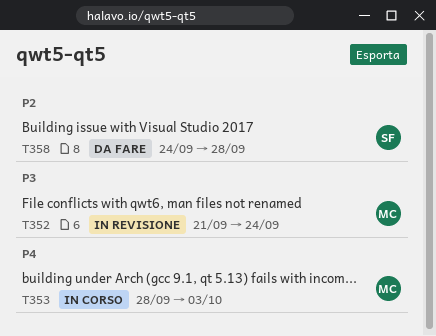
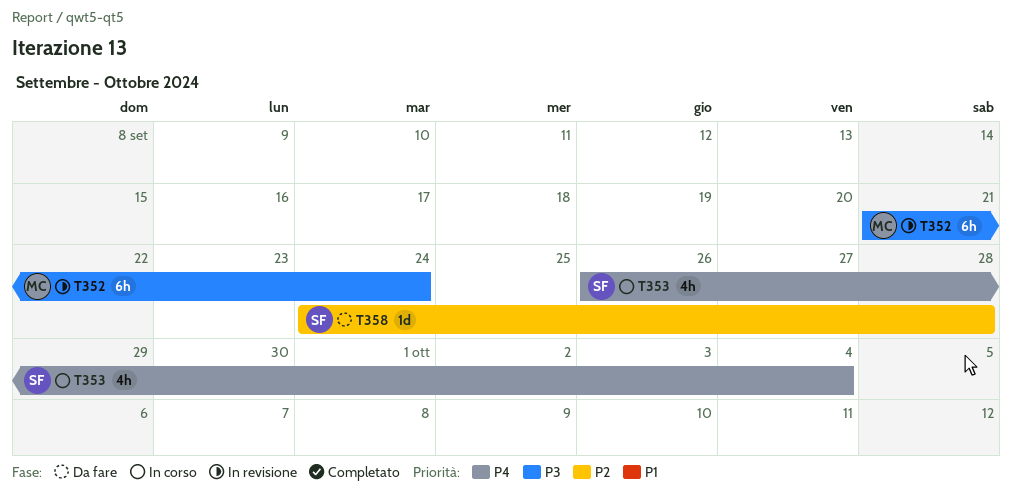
T353, owner: MC -> SF
T353, start: Sep 28 -> Sep 26
T353, due: Oct 3 -> Oct 4

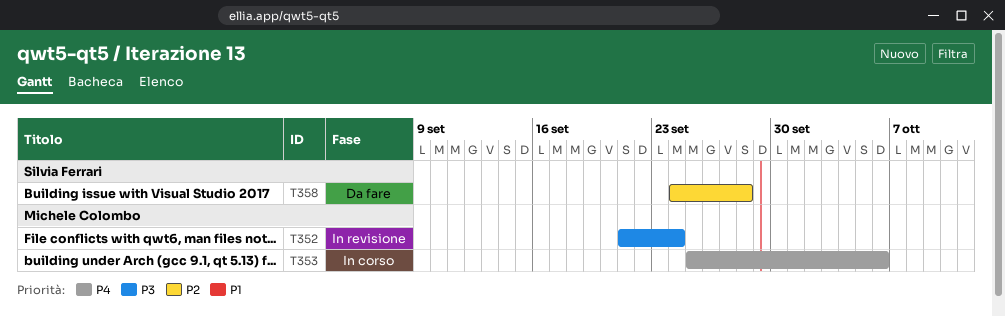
T353, owner: Silvia Ferrari -> Michele Colombo
T353, start: Sep 26 -> Sep 25
T353, due: Oct 4 -> Oct 6

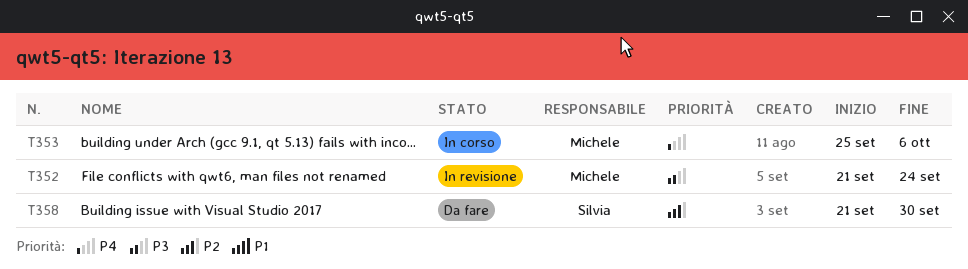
T358, start: Sep 24 -> Sep 21
T358, due: Sep 28 -> Sep 30

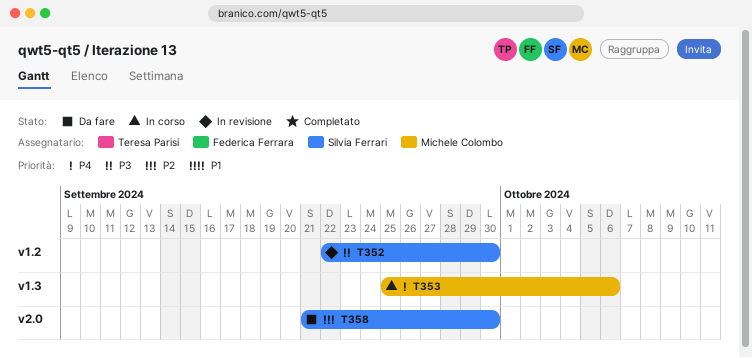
T352, owner: Michele Colombo -> Silvia Ferrari
T352, start: Sep 21 -> Sep 22
T352, due: Sep 24 -> Sep 30

